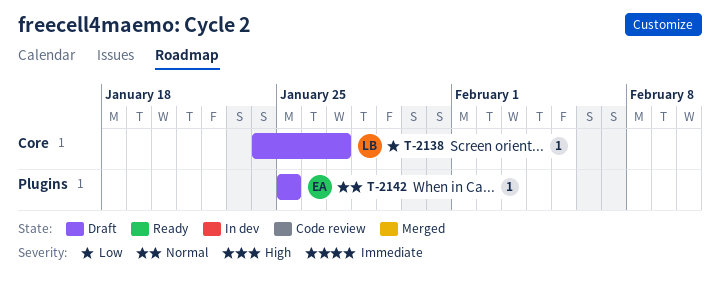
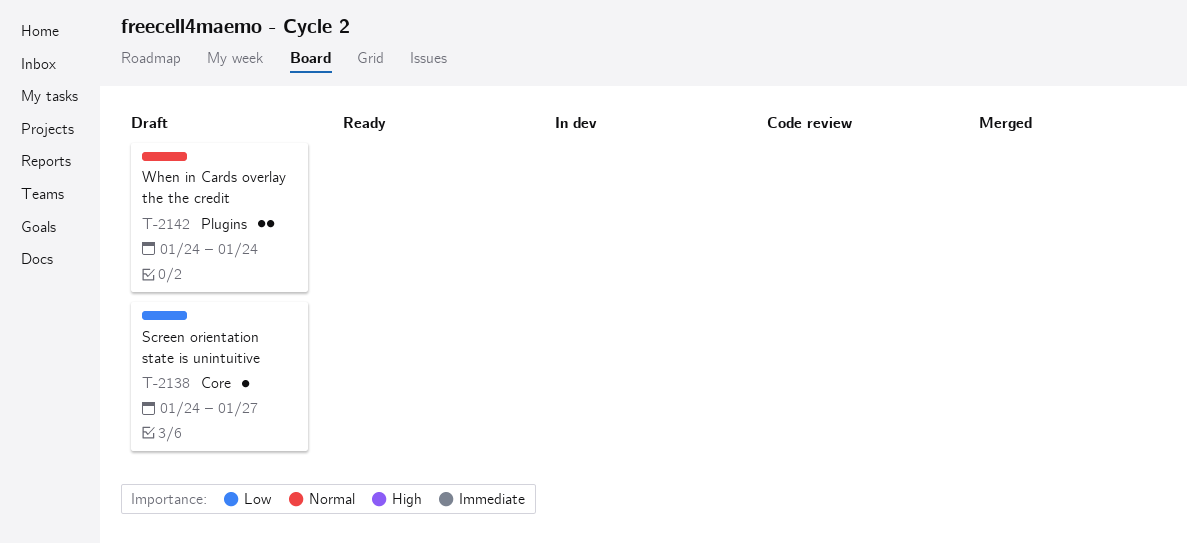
T-2142, estimate: 1 -> 2
T-2142, start: Jan 25 -> Jan 24
T-2142, due: Jan 25 -> Jan 24

